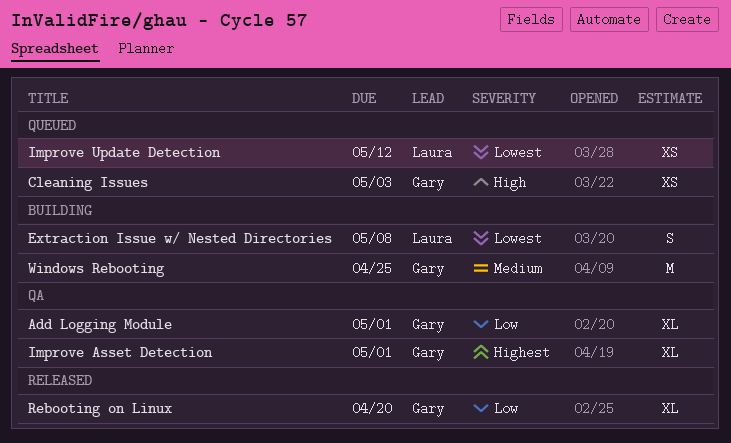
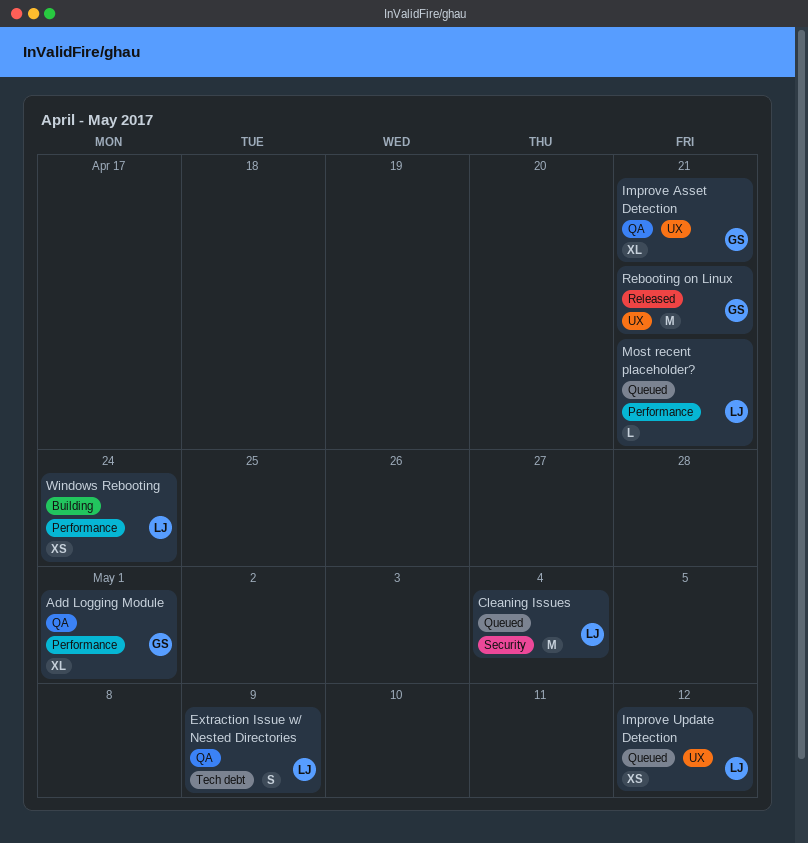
Cleaning Issues, owner: Gary -> Laura
Cleaning Issues, estimate: XS -> M
Cleaning Issues, due: May 3 -> May 4
Extraction Issue w/ Nested Directories, status: Building -> QA
Extraction Issue w/ Nested Directories, due: May 8 -> May 9
Improve Asset Detection, due: May 1 -> Apr 21
Most recent placeholder?: none -> present
Rebooting on Linux, estimate: XL -> M
Rebooting on Linux, due: Apr 20 -> Apr 21
Windows Rebooting, owner: Gary -> Laura
Windows Rebooting, estimate: M -> XS
Windows Rebooting, due: Apr 25 -> Apr 24

